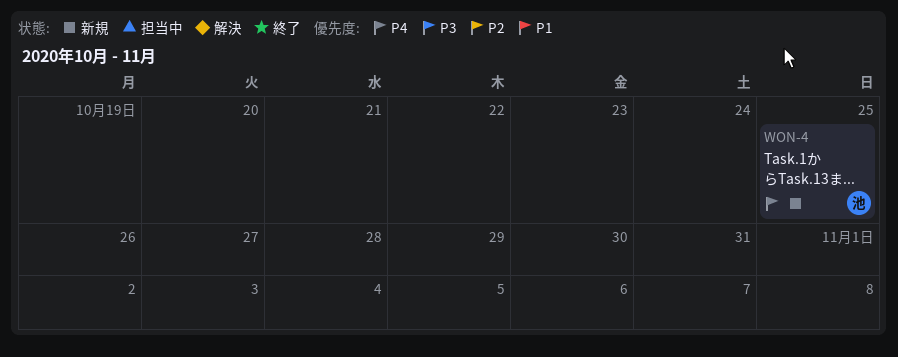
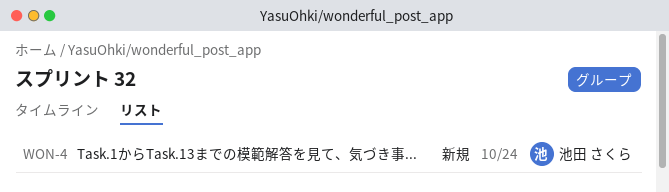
WON-4, due: Oct 25 -> Oct 24

